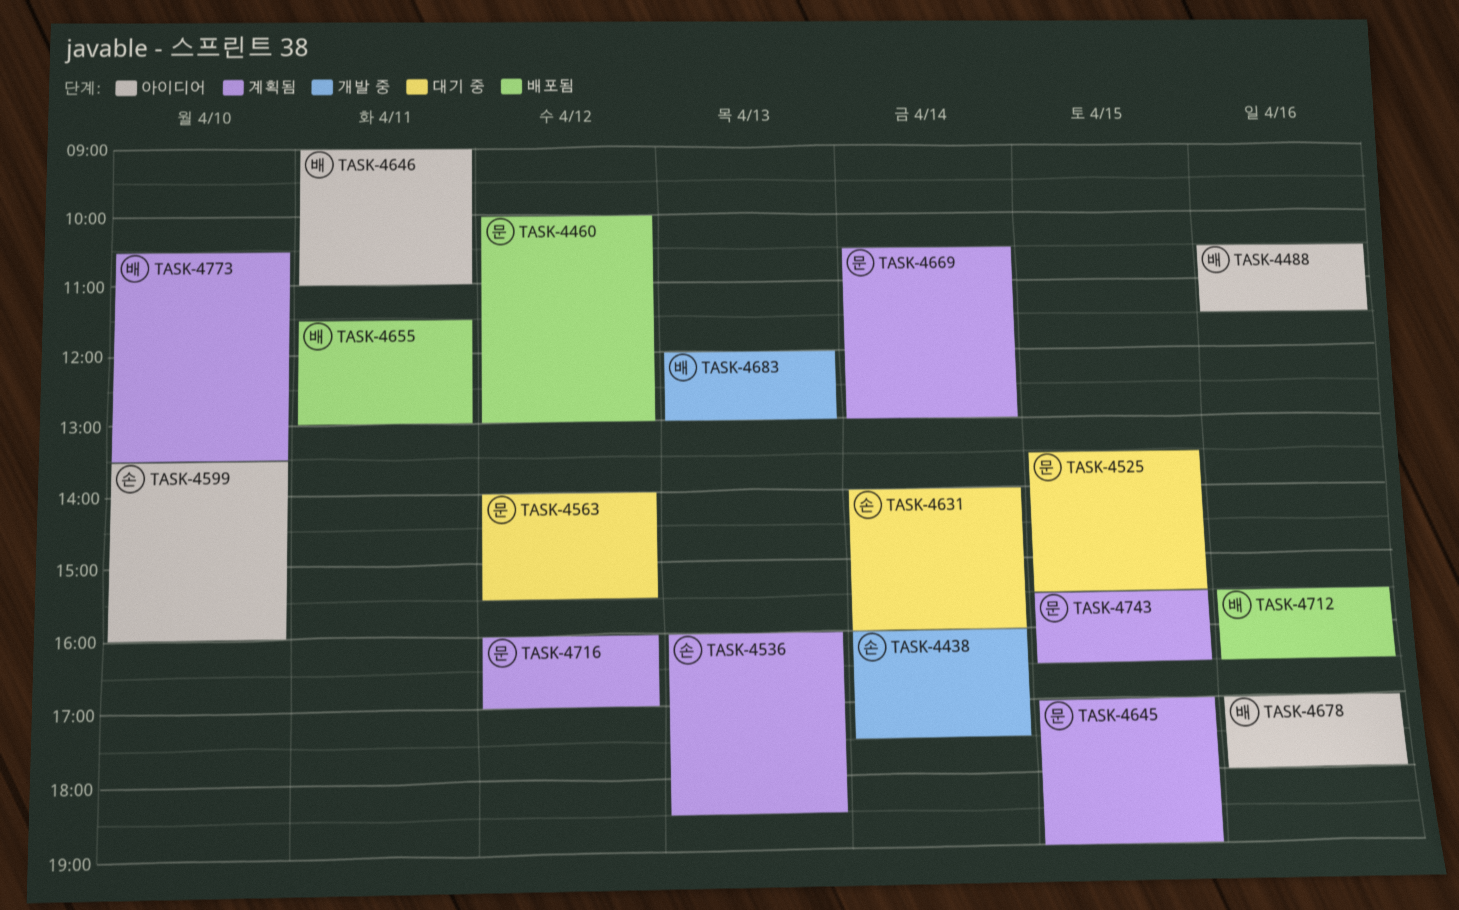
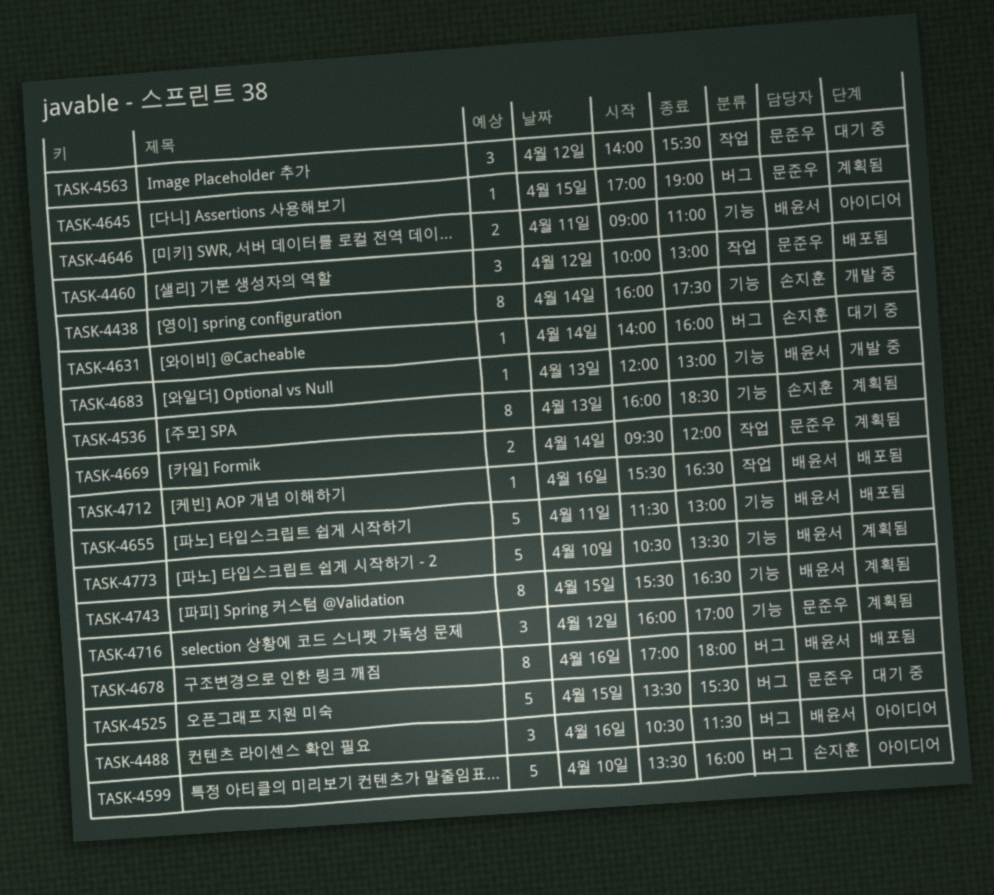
TASK-4669, begins: 10:30 -> 09:30
TASK-4669, ends: 13:00 -> 12:00
TASK-4678, status: 아이디어 -> 배포됨
TASK-4743, owner: 문준우 -> 배윤서

